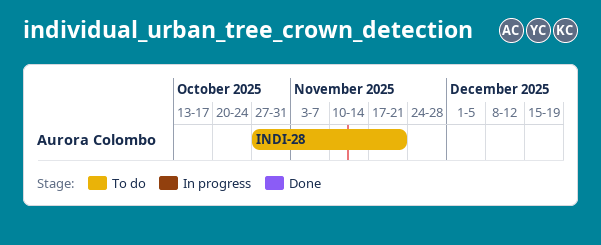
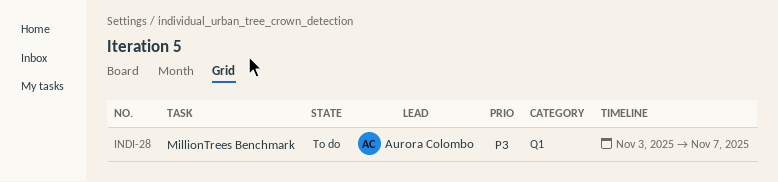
INDI-28, start: Oct 27 -> Nov 3
INDI-28, due: Nov 21 -> Nov 7

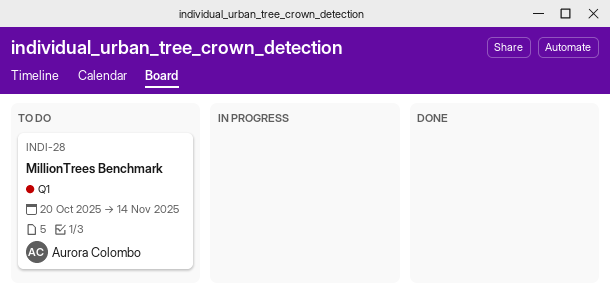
INDI-28, start: Nov 3 -> Oct 20
INDI-28, due: Nov 7 -> Nov 14

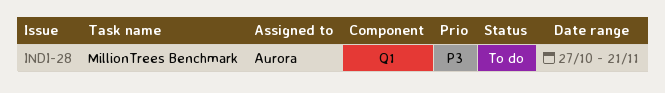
INDI-28, start: Oct 20 -> Oct 27
INDI-28, due: Nov 14 -> Nov 21

